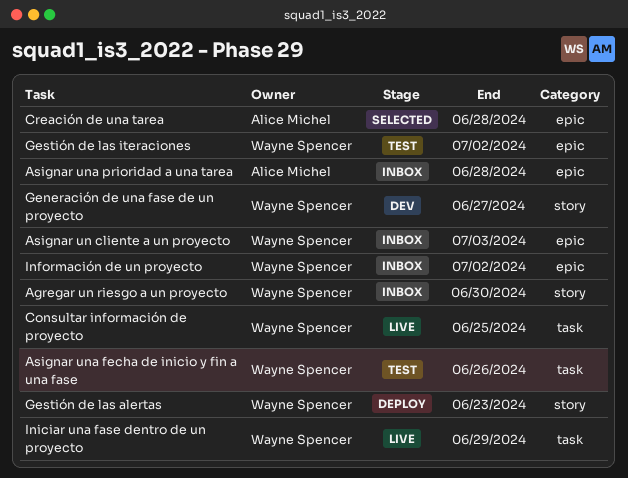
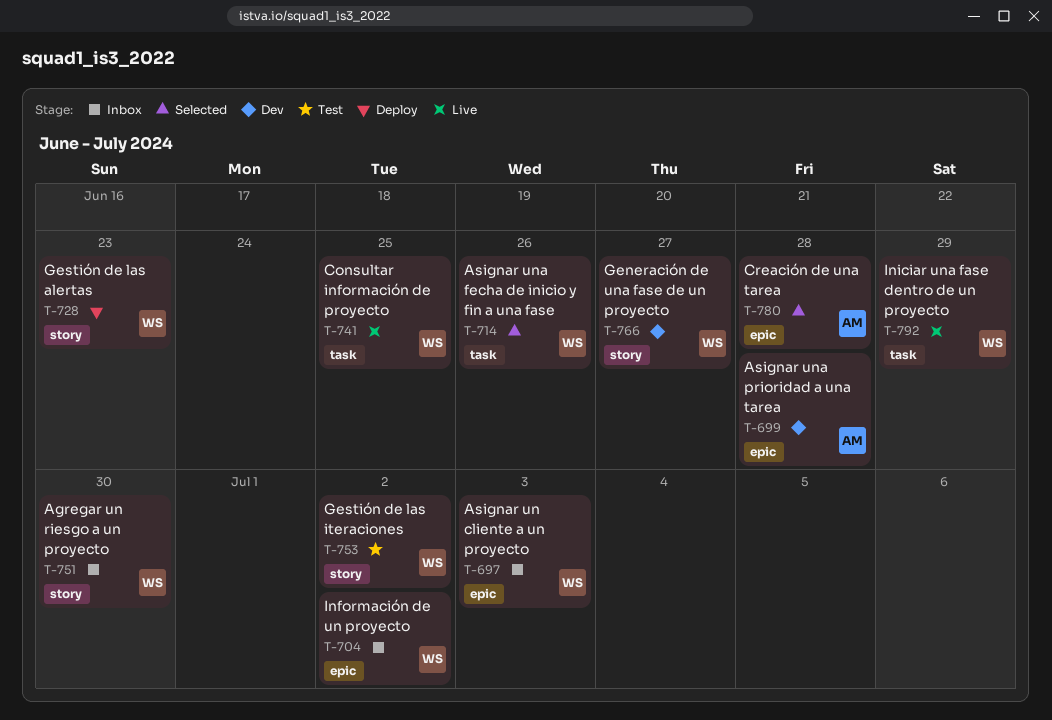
Asignar una fecha de inicio y fin a una fase, status: Test -> Selected
Asignar una prioridad a una tarea, status: Inbox -> Dev
Gestión de las iteraciones, label: epic -> story

